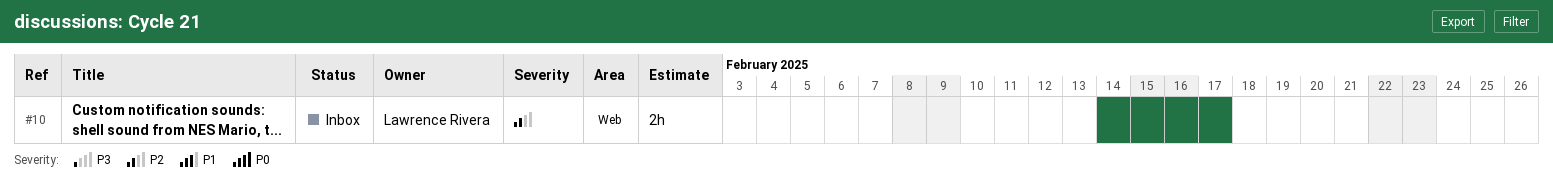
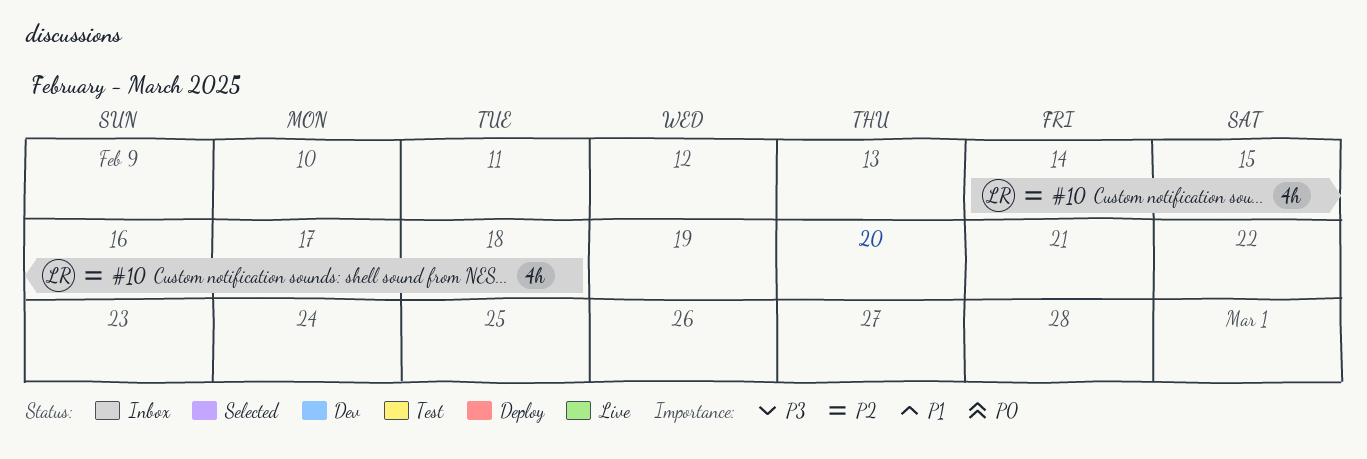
#10, estimate: 2h -> 4h
#10, due: Feb 17 -> Feb 18

